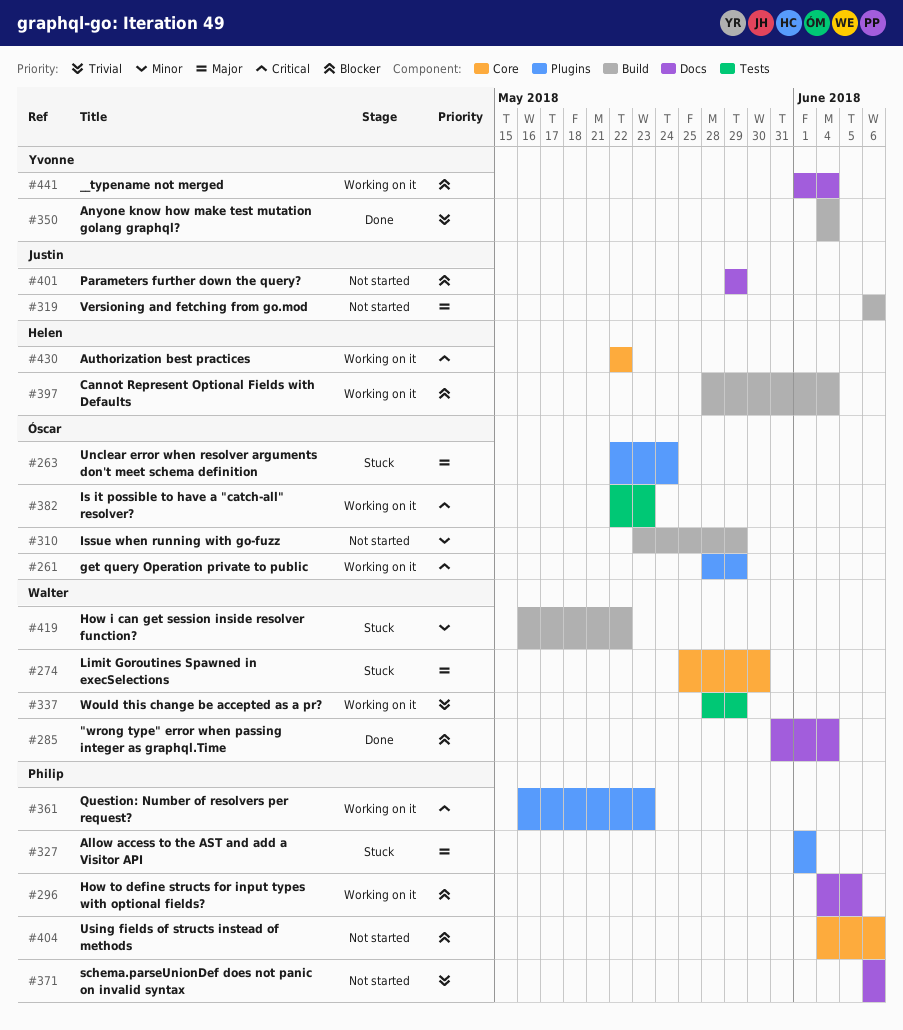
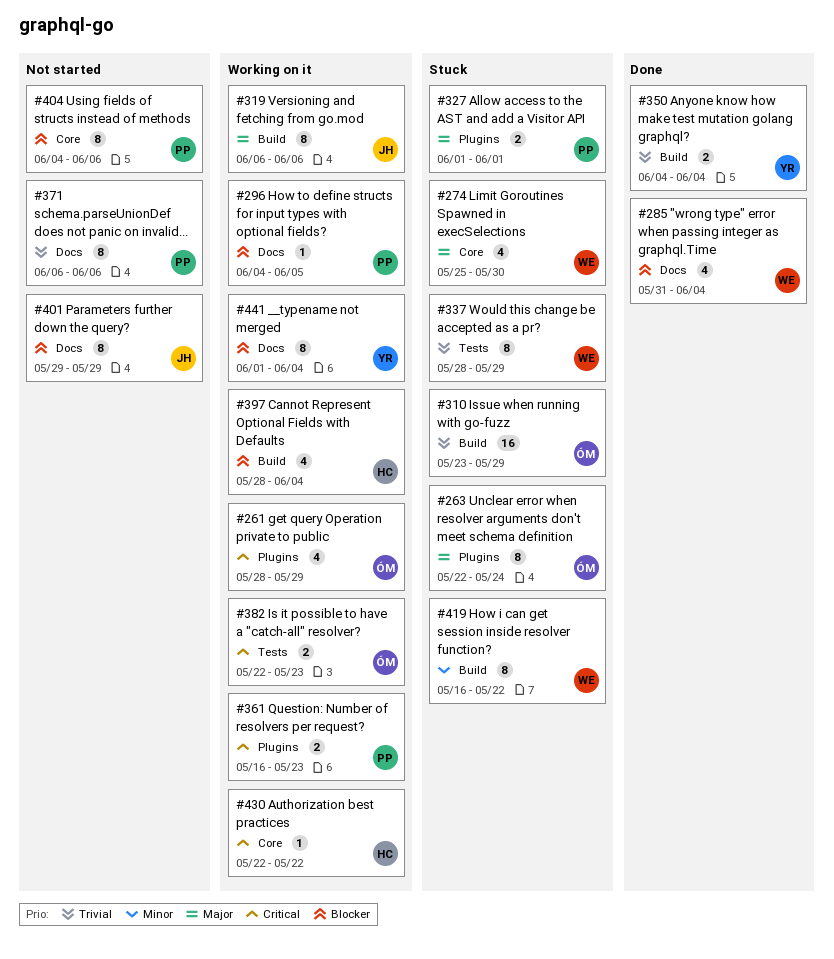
#310, status: Not started -> Stuck
#310, priority: Minor -> Trivial
#319, status: Not started -> Working on it
#337, status: Working on it -> Stuck

